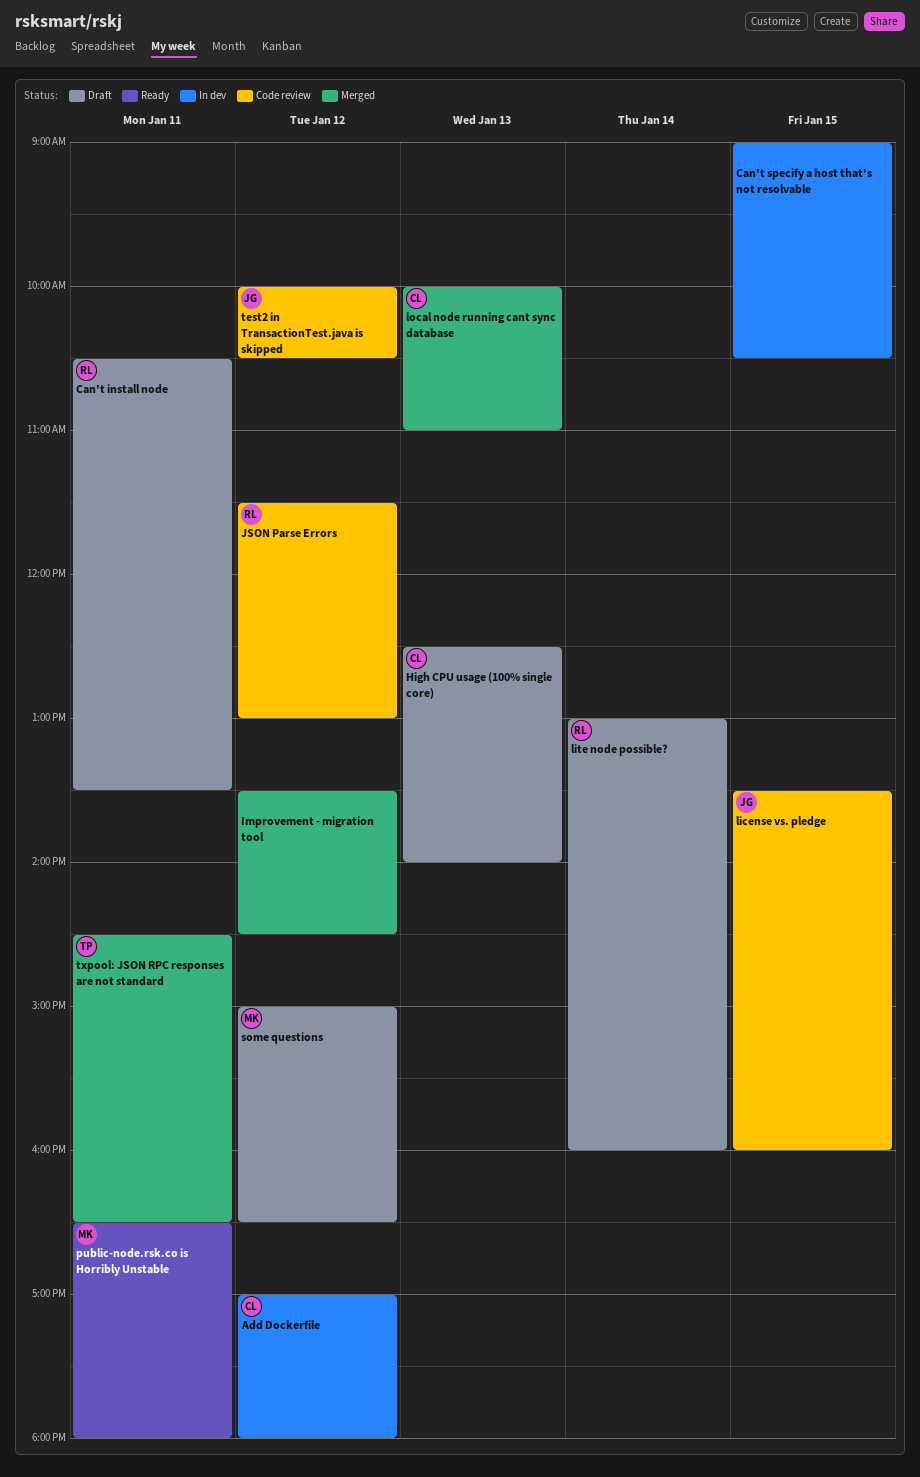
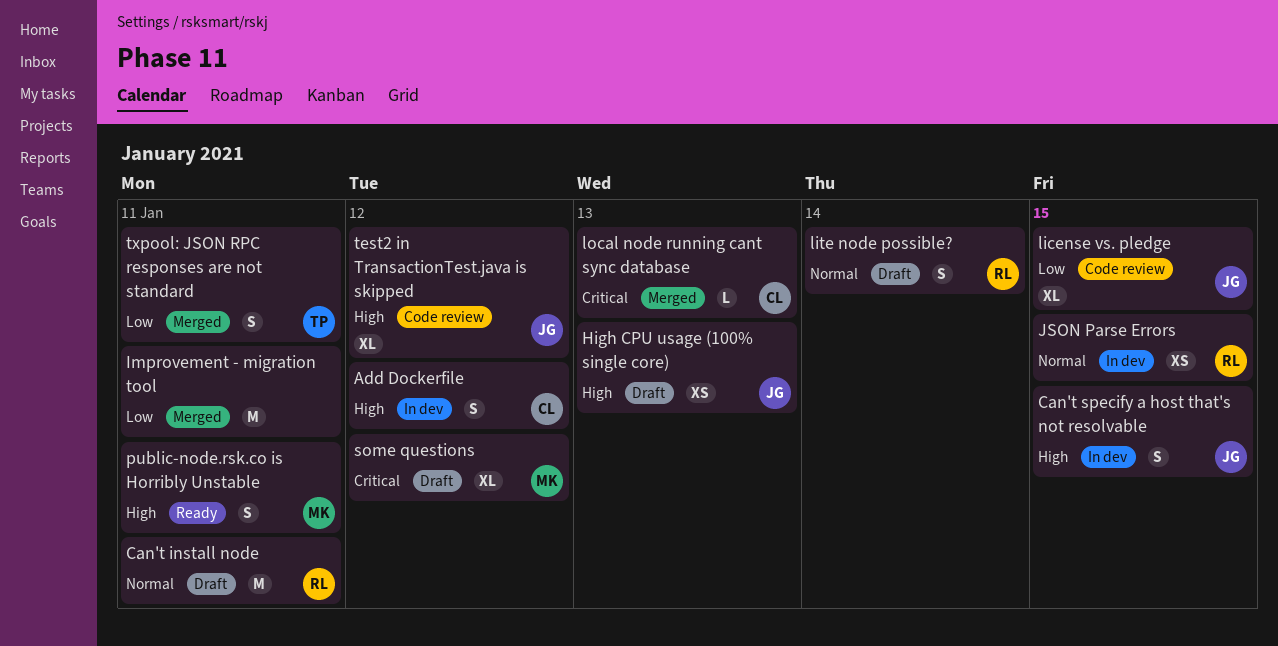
Can't specify a host that's not resolvable, owner: none -> JG
High CPU usage (100% single core), owner: CL -> JG
Improvement - migration tool, day: Jan 12 -> Jan 11
JSON Parse Errors, status: Code review -> In dev
JSON Parse Errors, day: Jan 12 -> Jan 15

